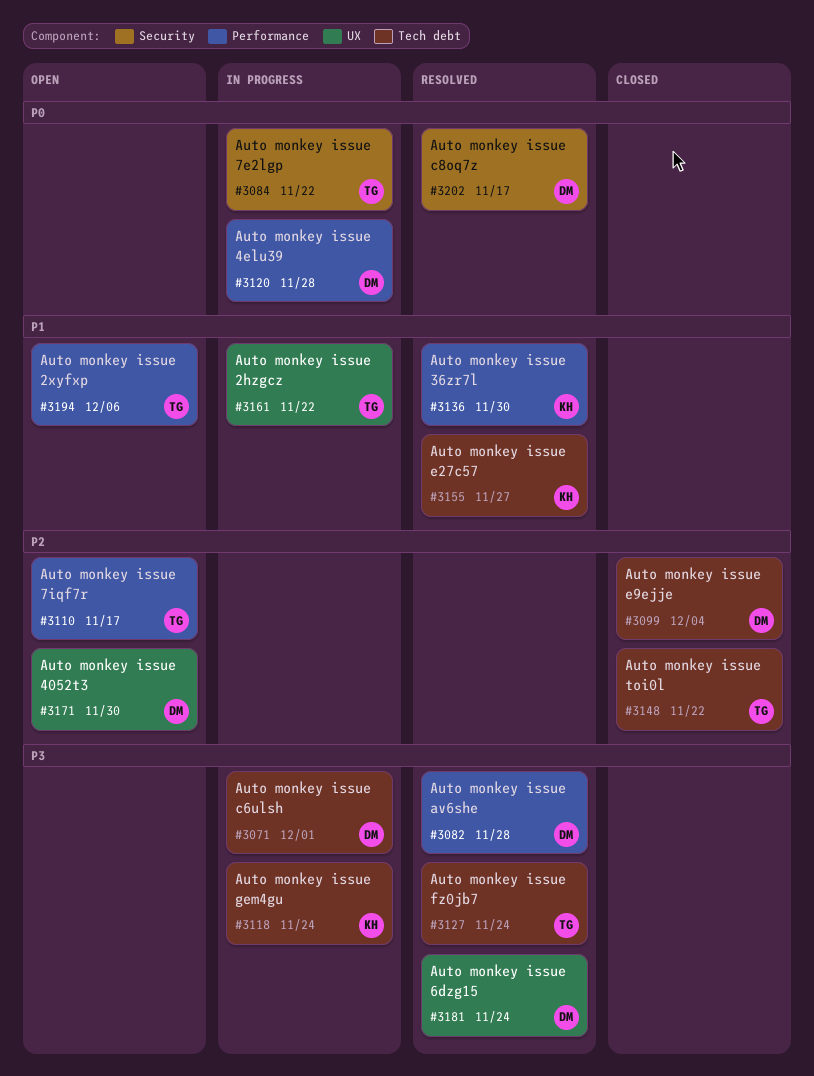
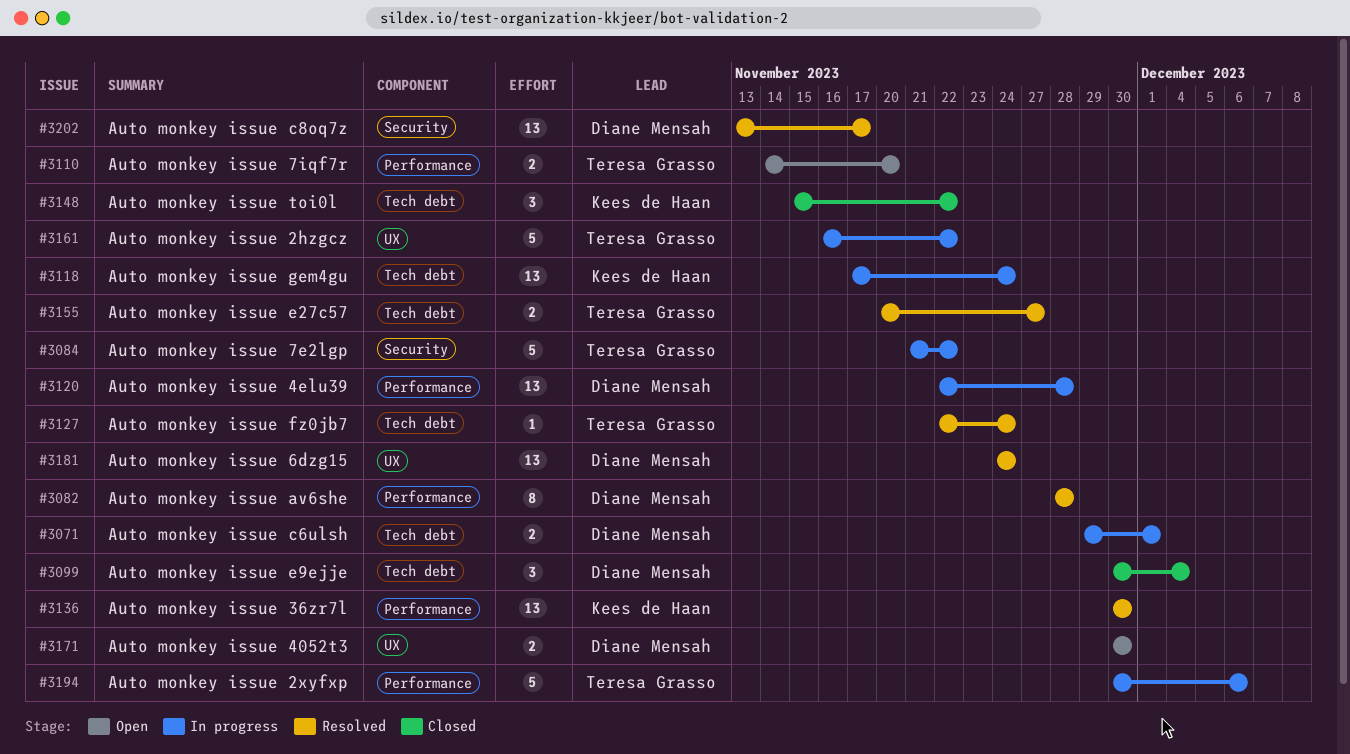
#3110, due: Nov 17 -> Nov 20
#3148, owner: Teresa Grasso -> Kees de Haan
#3155, owner: Kees de Haan -> Teresa Grasso
#3194, status: Open -> In progress

